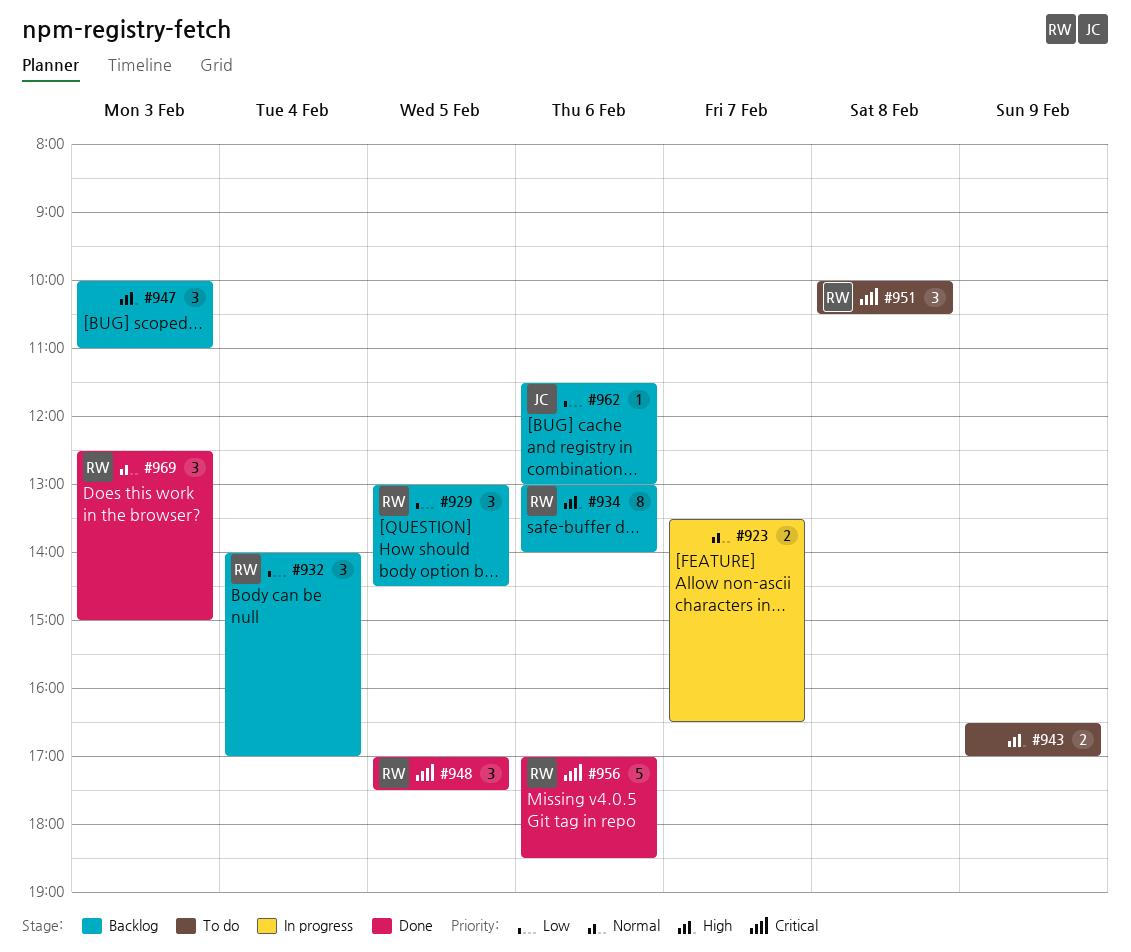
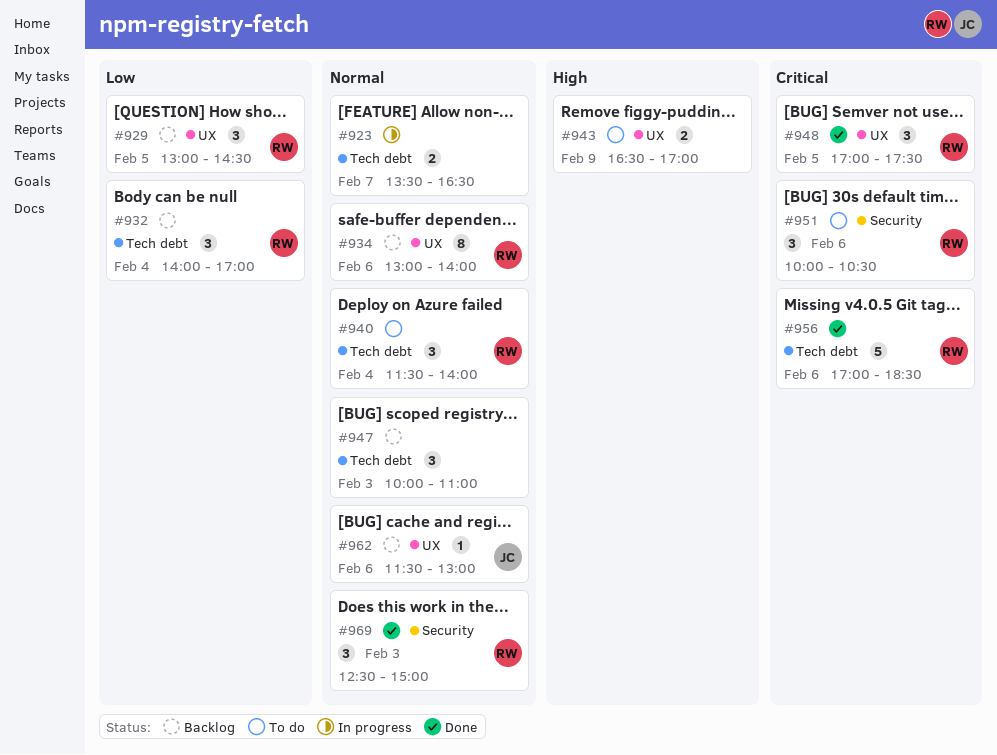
#934, priority: High -> Normal
#940: none -> present
#947, priority: High -> Normal
#951, day: Feb 8 -> Feb 6
#962, priority: Low -> Normal

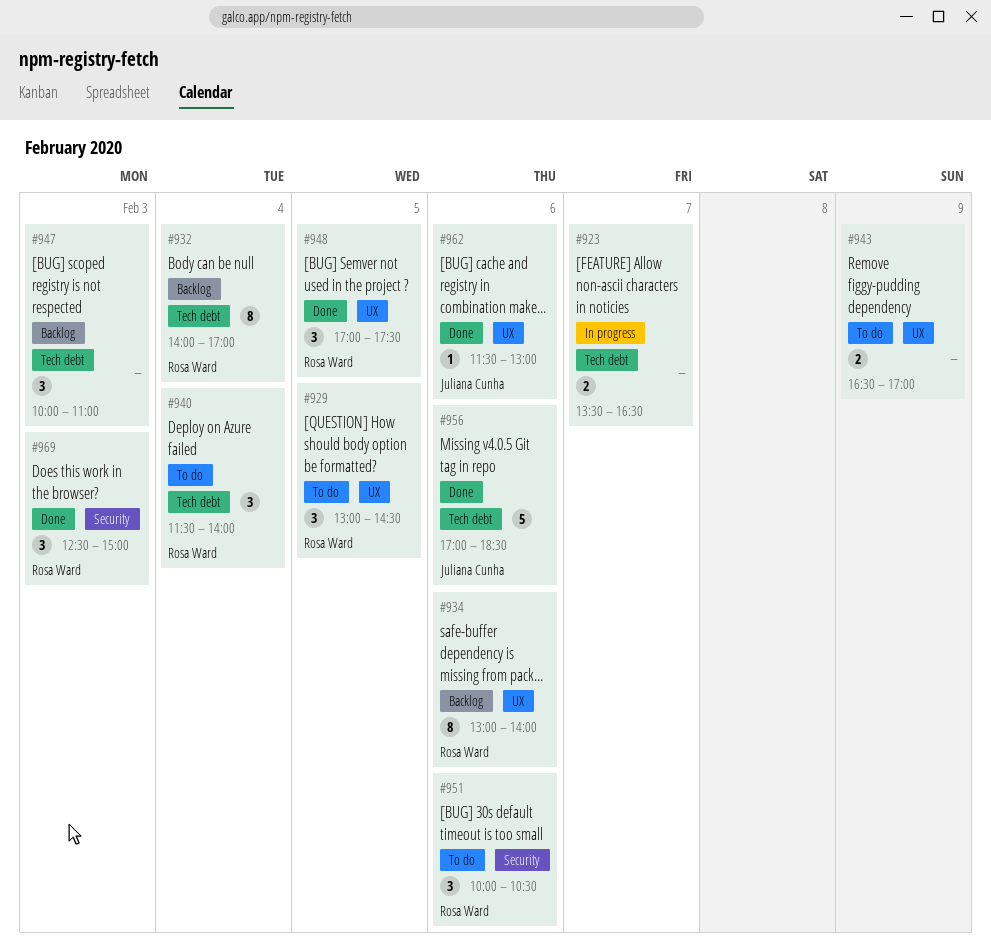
#929, status: Backlog -> To do
#932, estimate: 3 -> 8
#956, owner: Rosa Ward -> Juliana Cunha
#962, status: Backlog -> Done

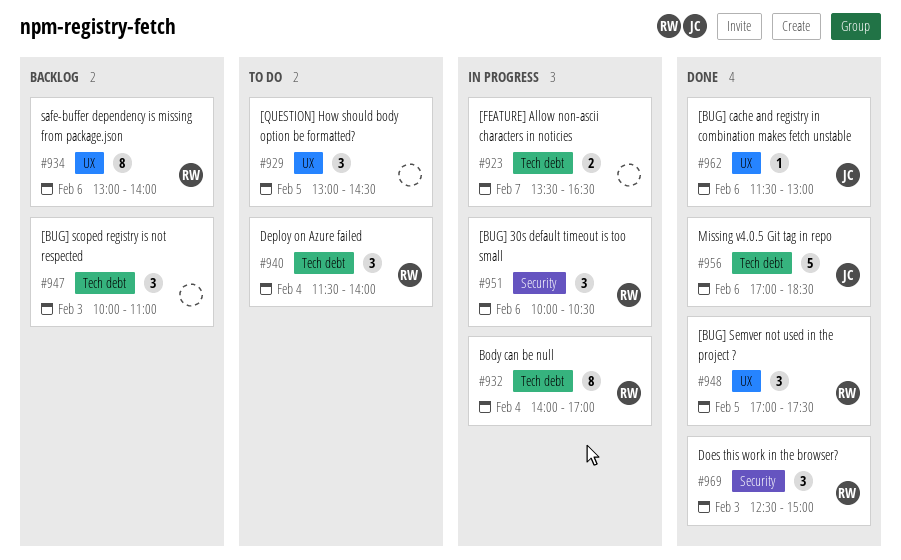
#929, owner: Rosa Ward -> none
#932, status: Backlog -> In progress
#943: present -> none
#951, status: To do -> In progress

